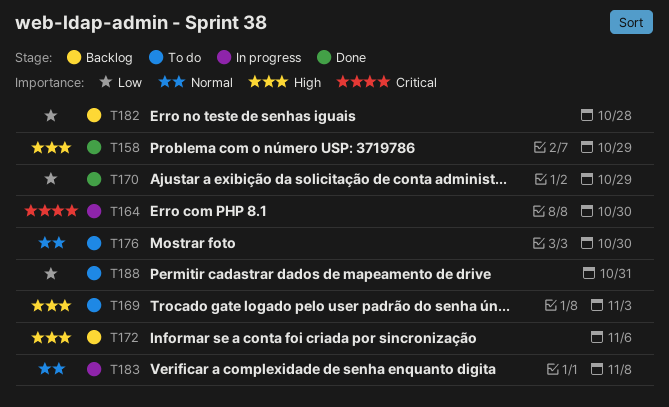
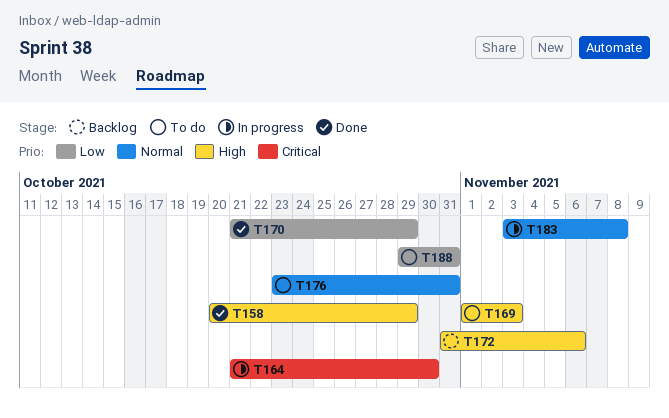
T176, due: Oct 30 -> Oct 31
T182: present -> none

